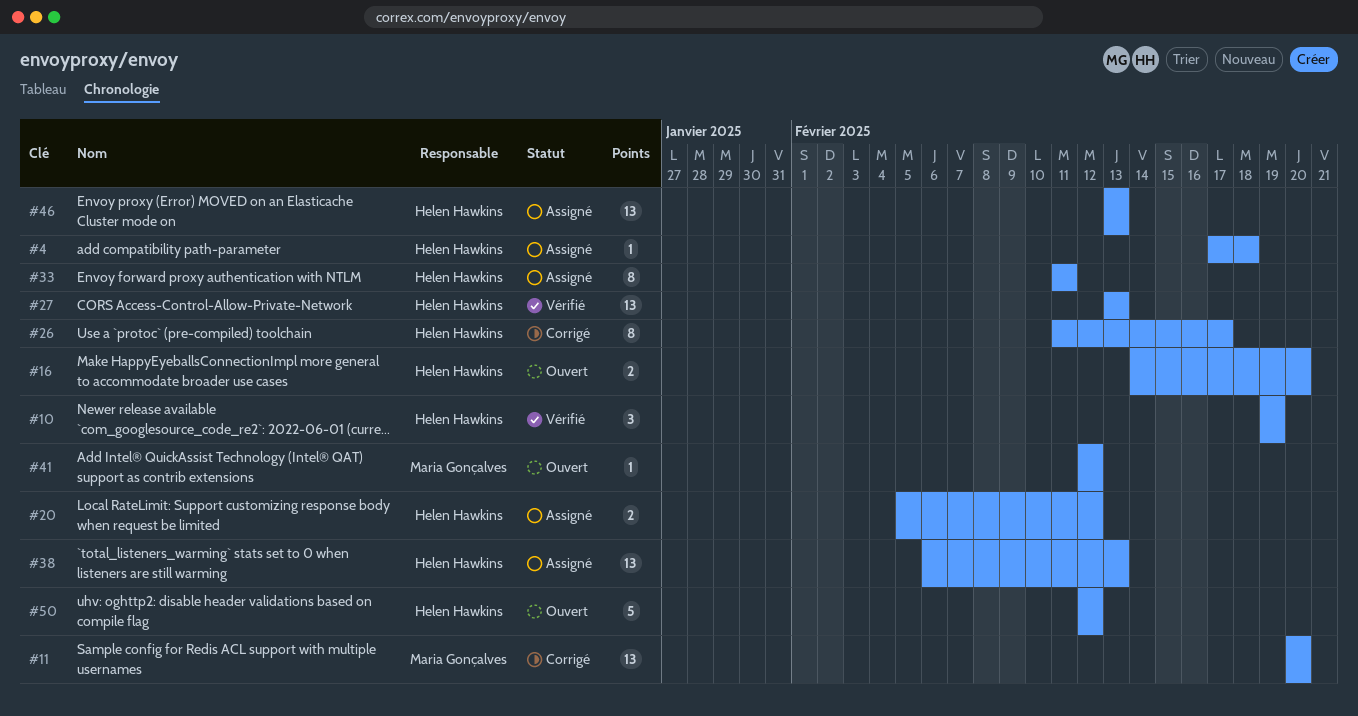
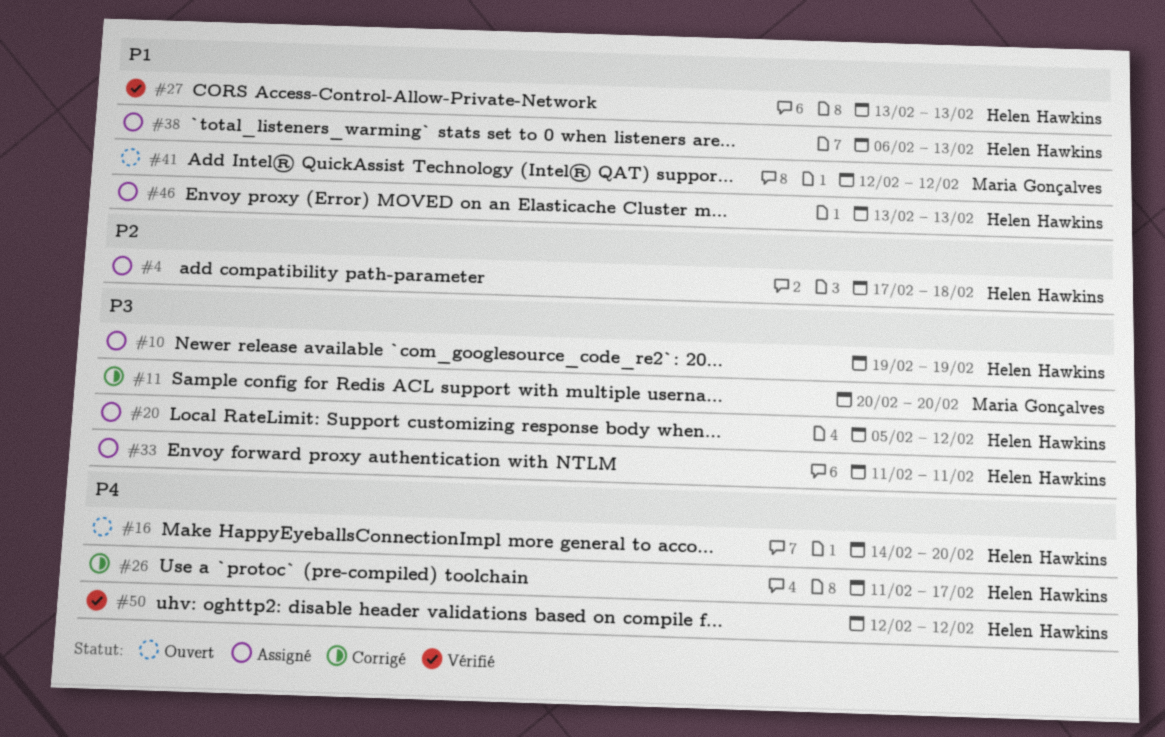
#10, status: Vérifié -> Assigné
#50, status: Ouvert -> Vérifié

